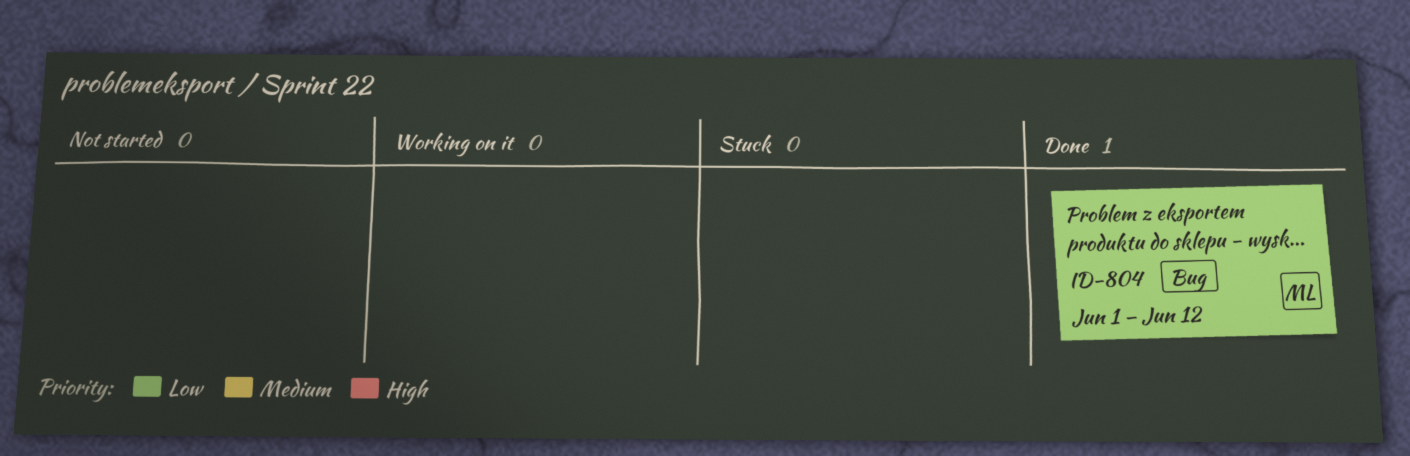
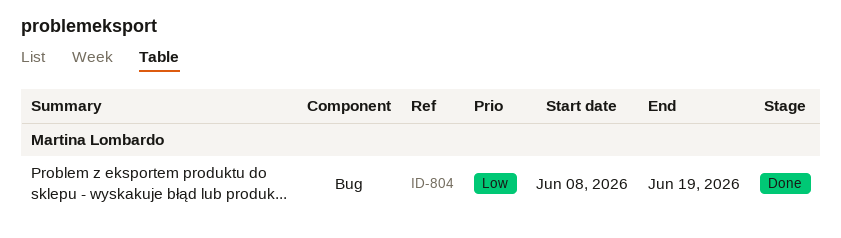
ID-804, start: Jun 1 -> Jun 8
ID-804, due: Jun 12 -> Jun 19

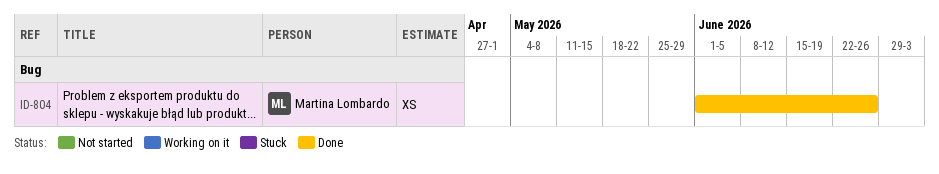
ID-804, start: Jun 8 -> Jun 1
ID-804, due: Jun 19 -> Jun 26

